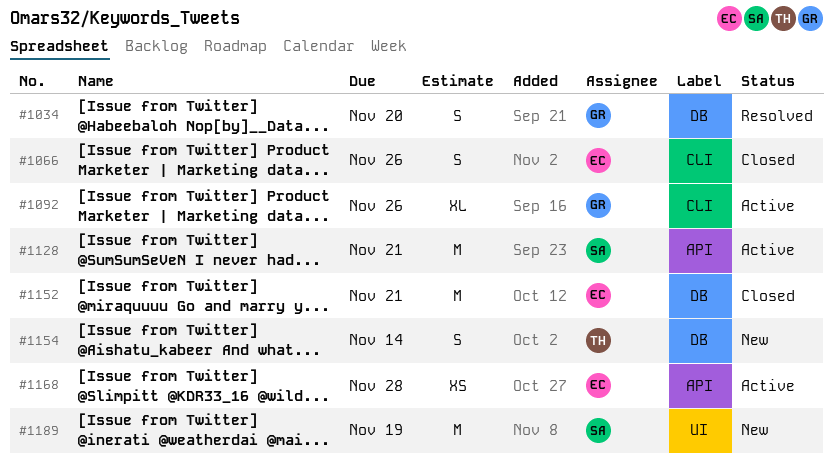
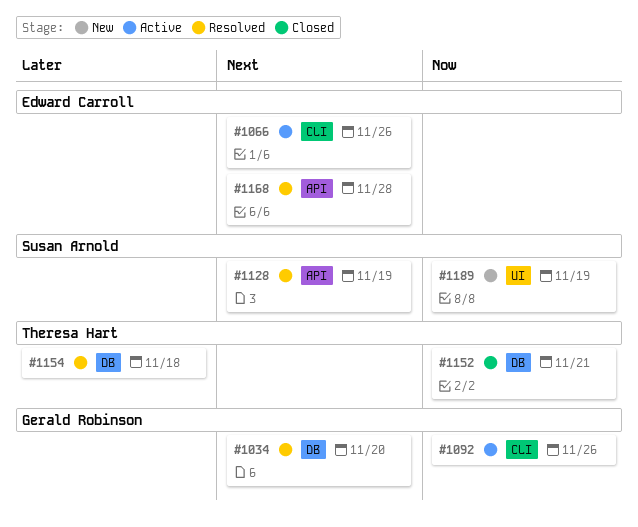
#1066, status: Closed -> Active
#1128, status: Active -> Resolved
#1128, due: Nov 21 -> Nov 19
#1152, owner: Edward Carroll -> Theresa Hart
#1154, status: New -> Resolved
#1154, due: Nov 14 -> Nov 18
#1168, status: Active -> Resolved

